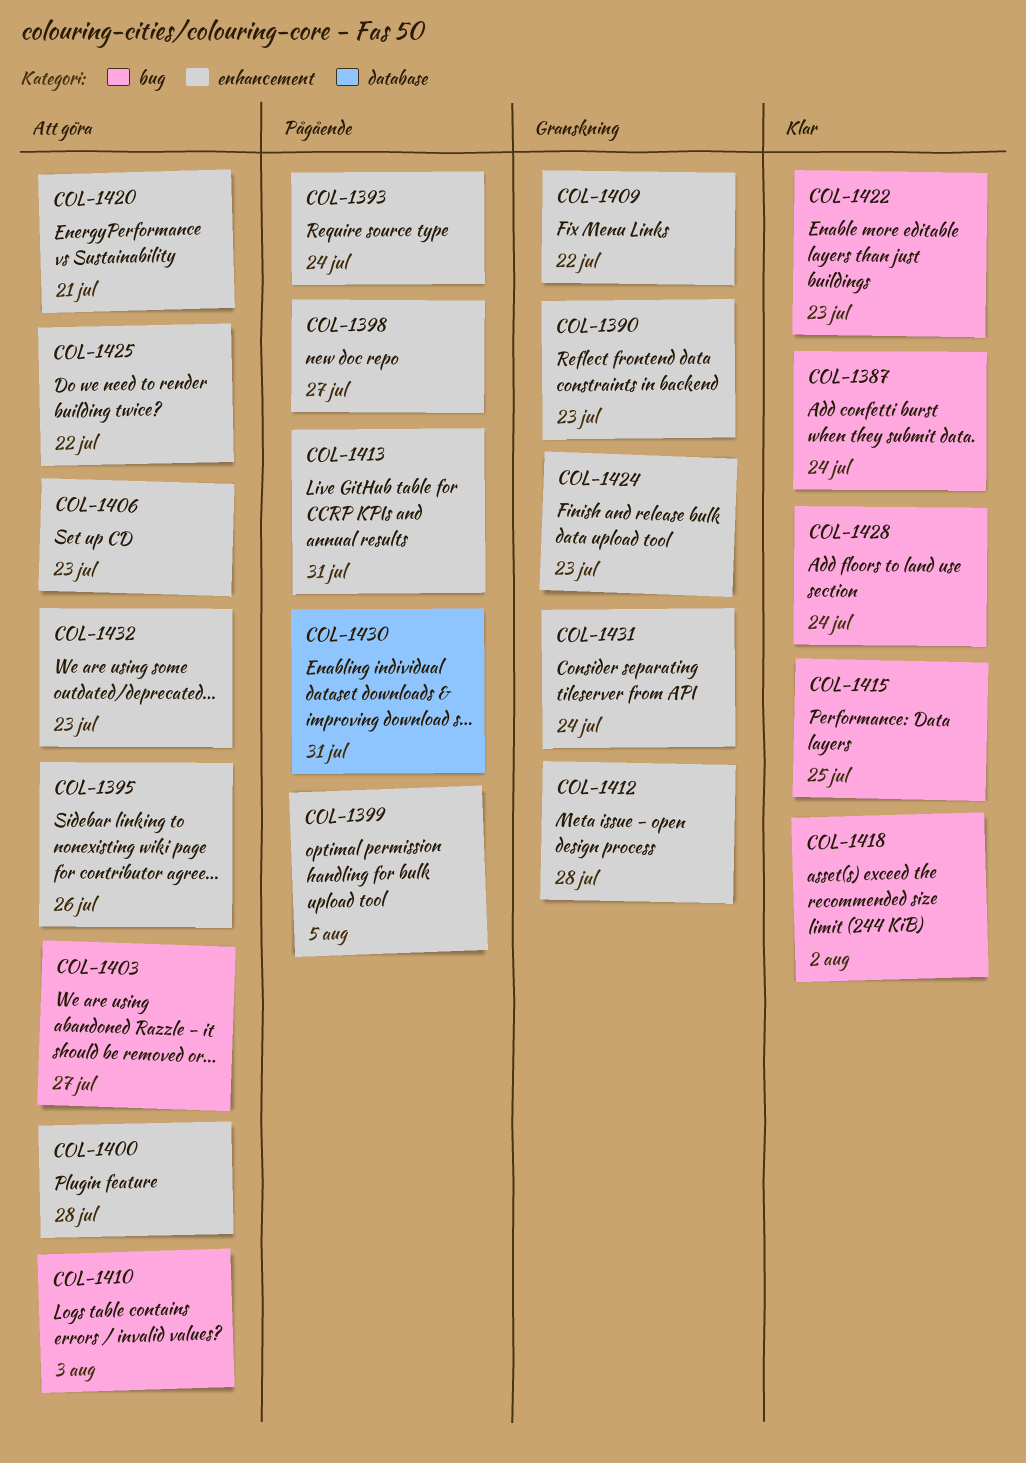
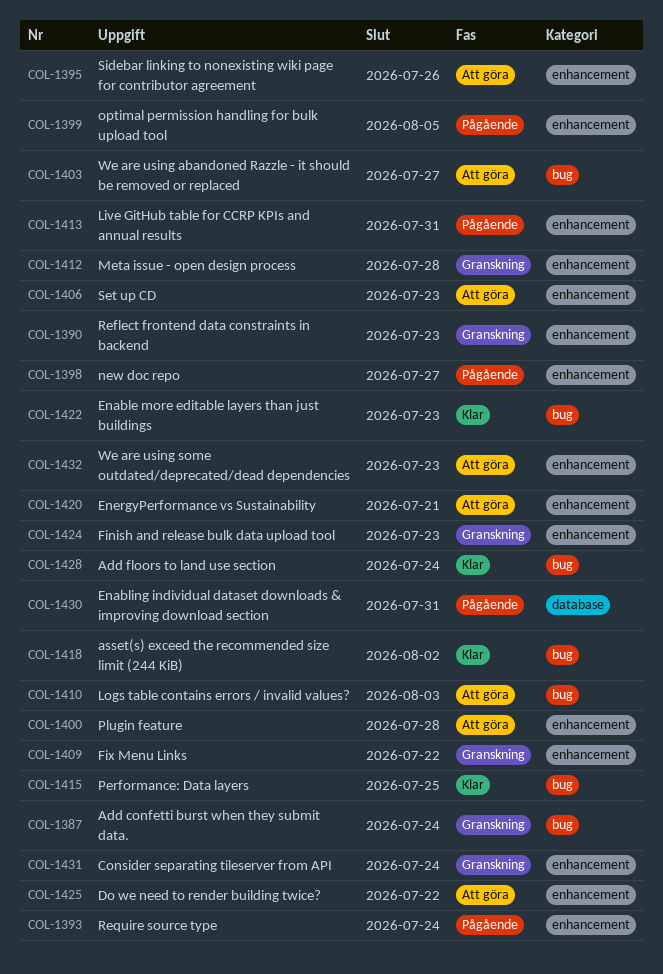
COL-1387, status: Klar -> Granskning

